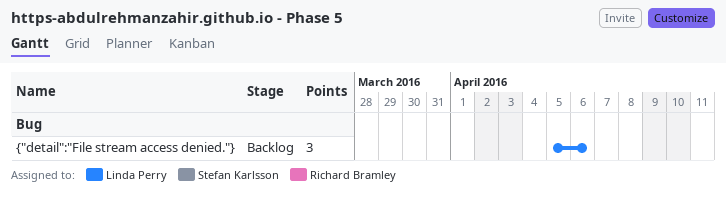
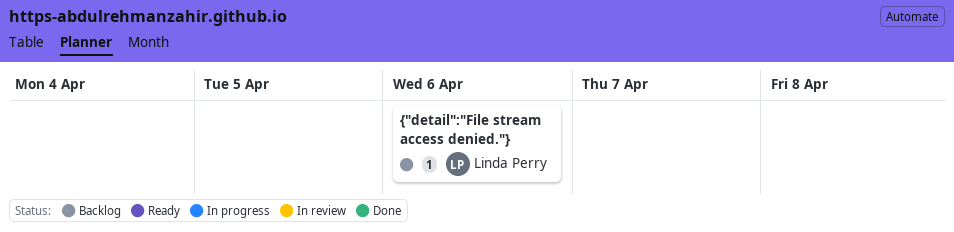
{"detail":"File stream access denied."}, estimate: 3 -> 1

